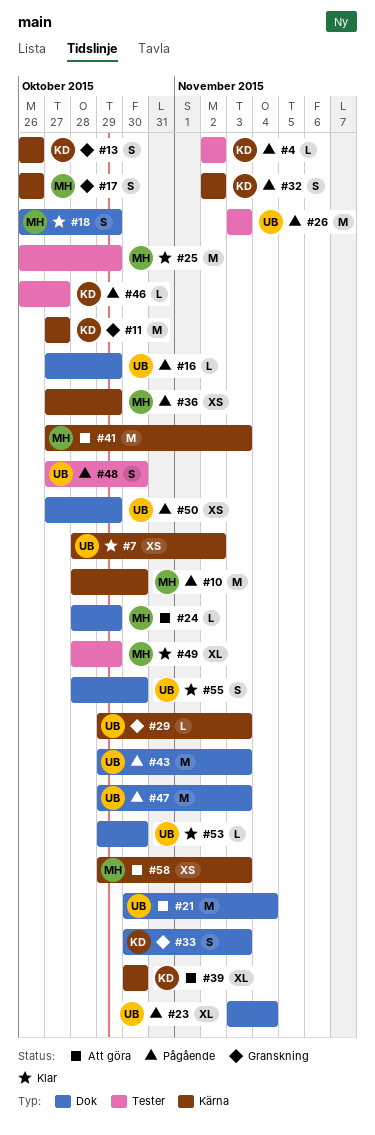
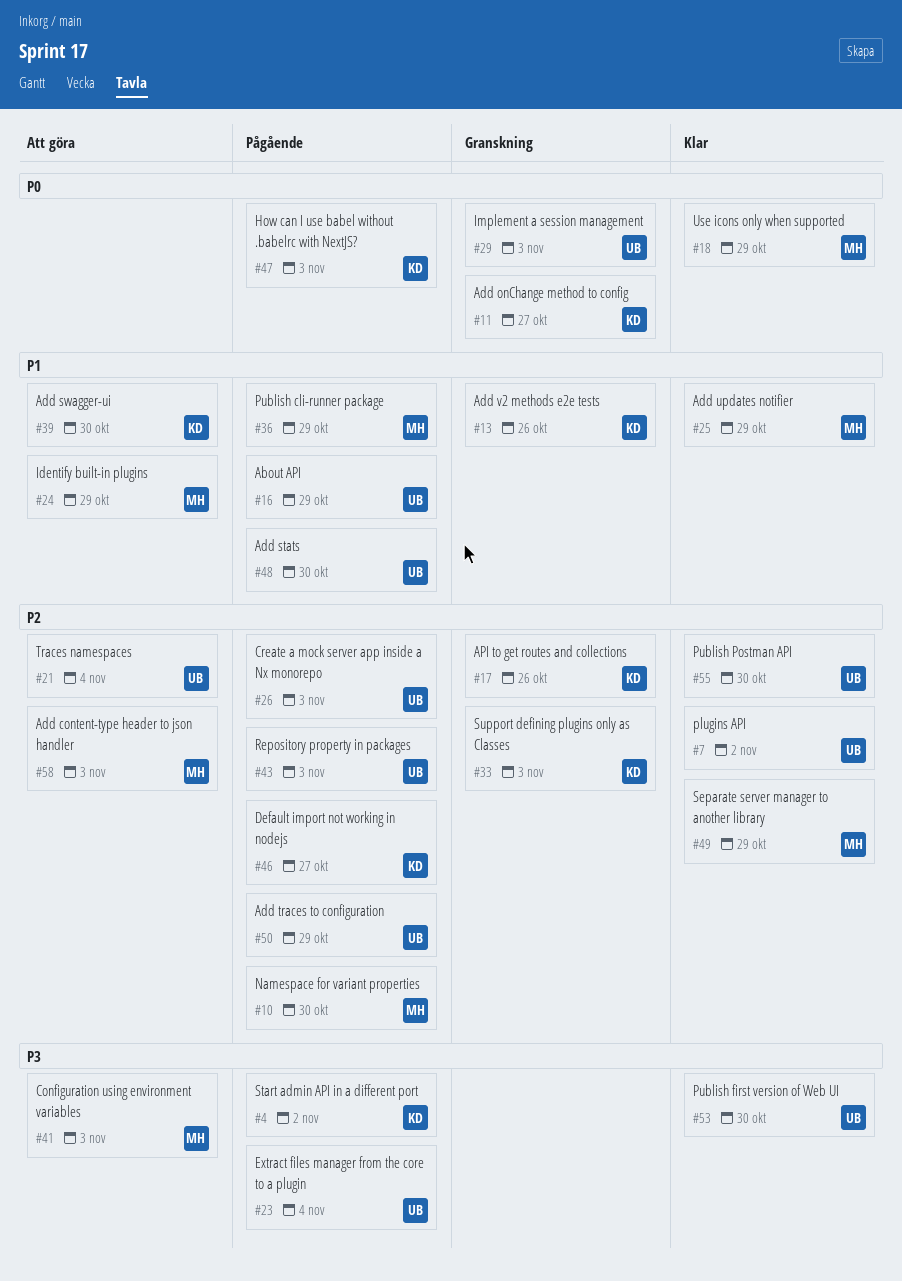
#17, owner: MH -> KD
#32: present -> none
#47, owner: UB -> KD

